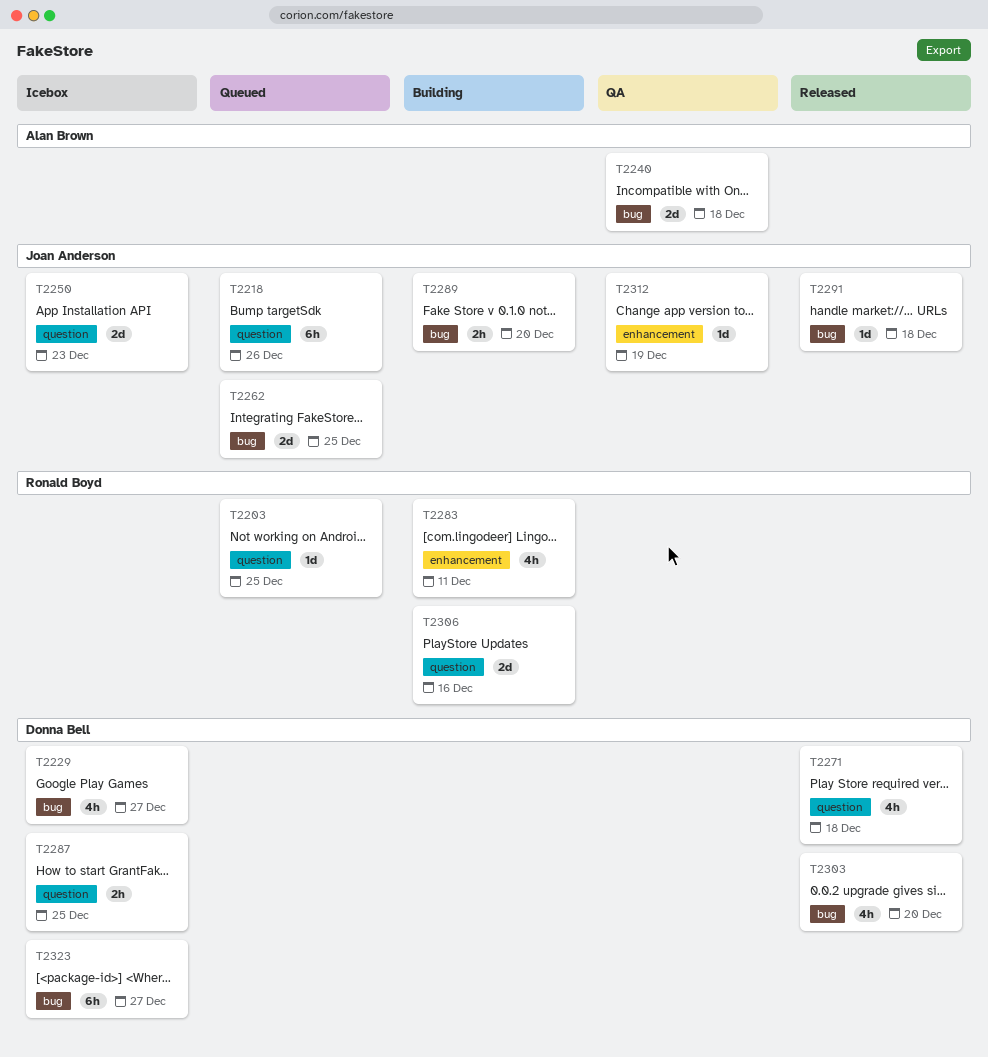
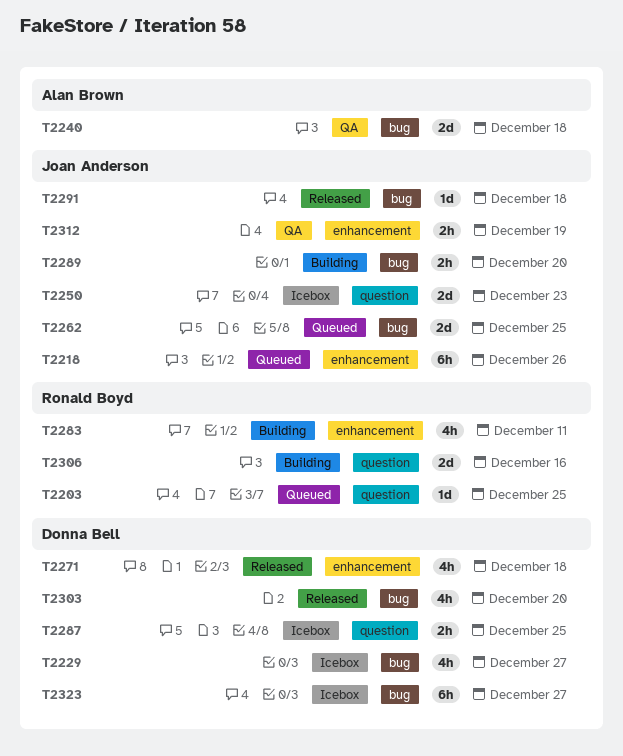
T2218, label: question -> enhancement
T2271, label: question -> enhancement
T2312, estimate: 1d -> 2h

